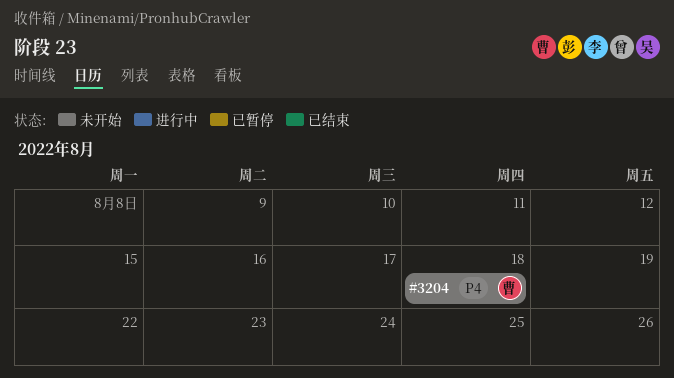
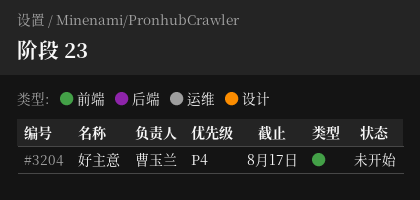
#3204, due: Aug 18 -> Aug 17

